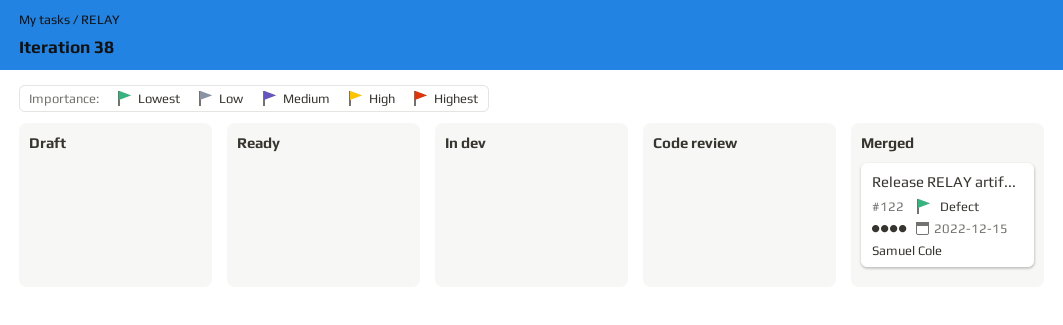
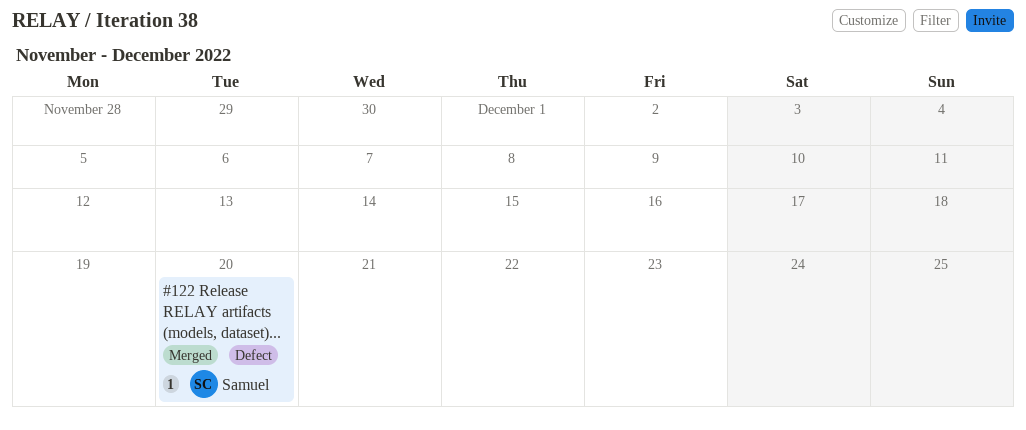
#122, estimate: 4 -> 1
#122, due: Dec 15 -> Dec 20

